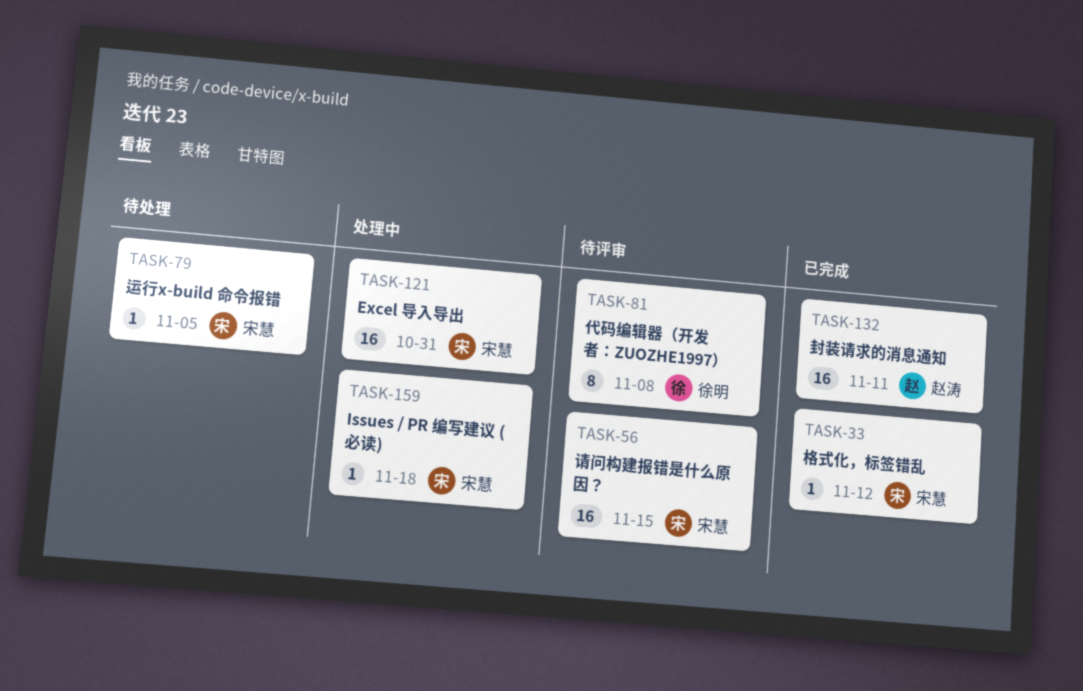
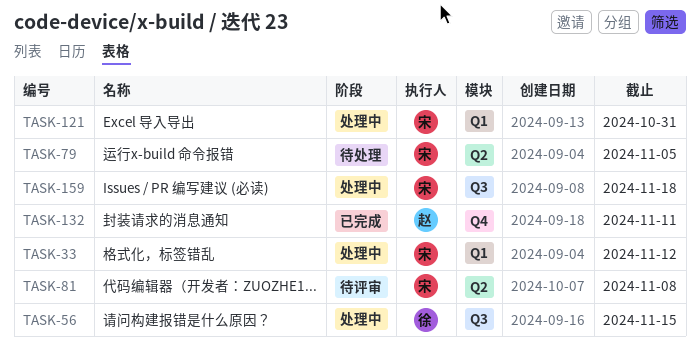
TASK-33, status: 已完成 -> 处理中
TASK-56, status: 待评审 -> 处理中
TASK-56, owner: 宋慧 -> 徐明
TASK-81, owner: 徐明 -> 宋慧

